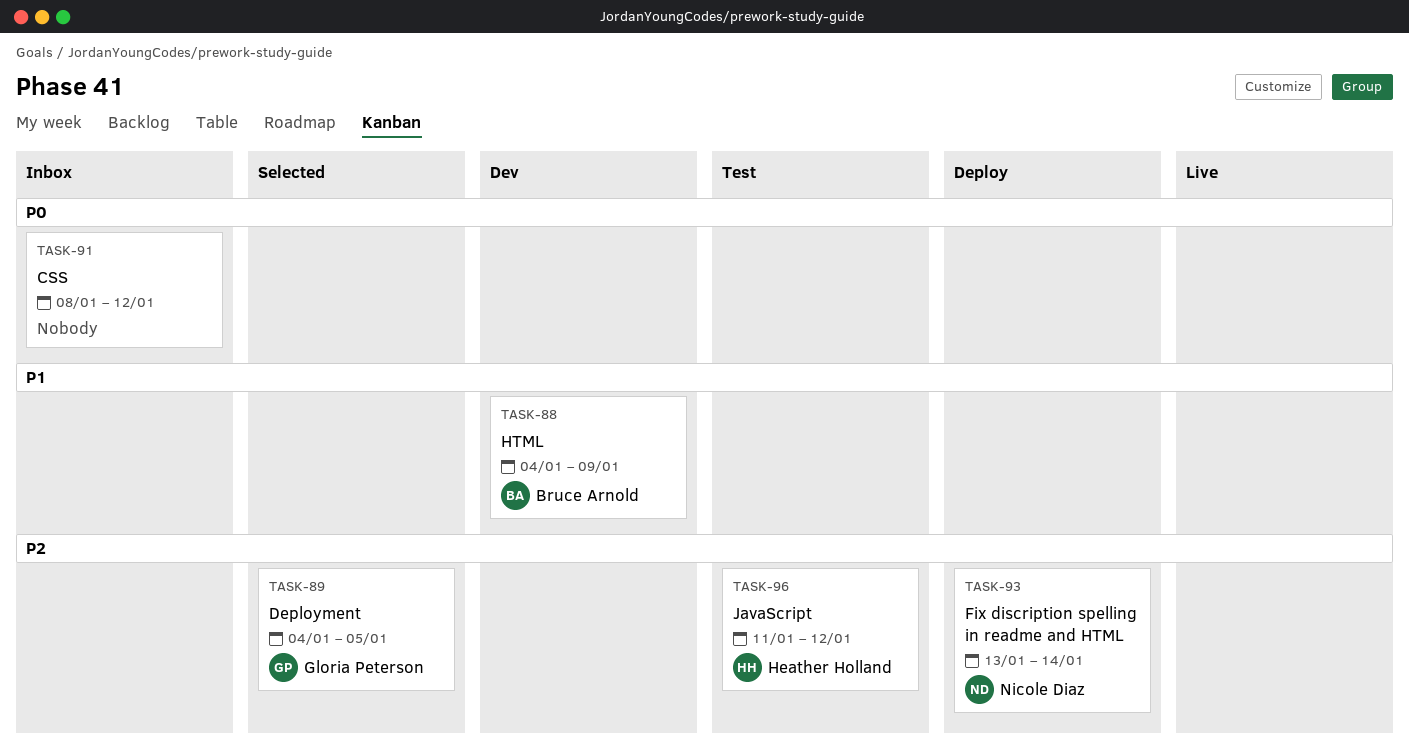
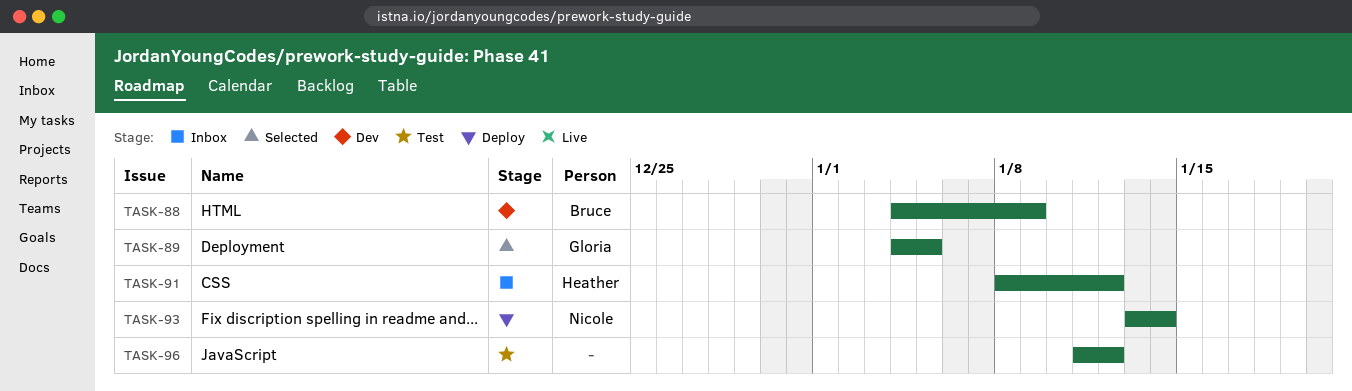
TASK-91, owner: none -> Heather Holland
TASK-96, owner: Heather Holland -> none

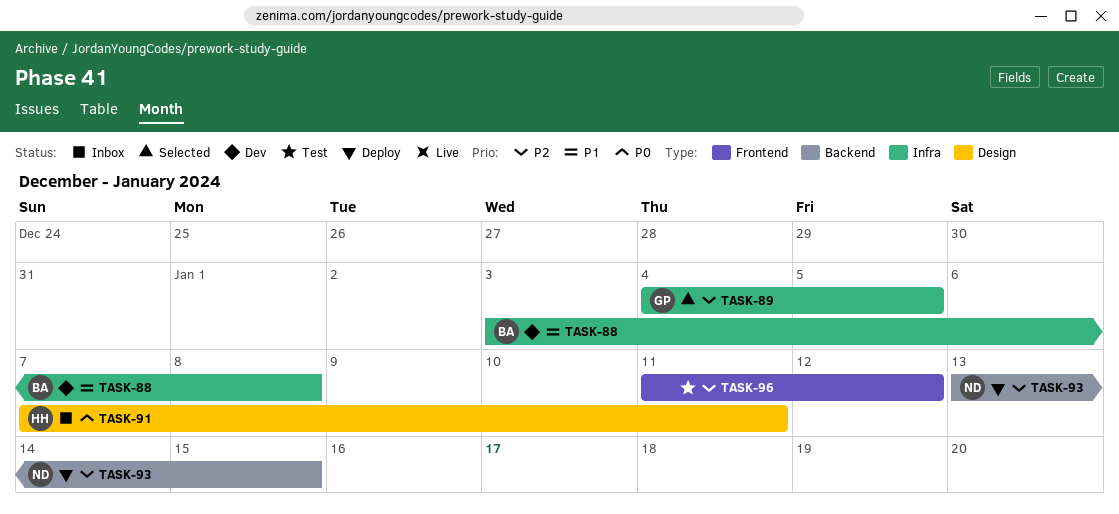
TASK-88, start: Jan 4 -> Jan 3
TASK-88, due: Jan 9 -> Jan 8
TASK-91, start: Jan 8 -> Jan 7
TASK-91, due: Jan 12 -> Jan 11
TASK-93, due: Jan 14 -> Jan 15

